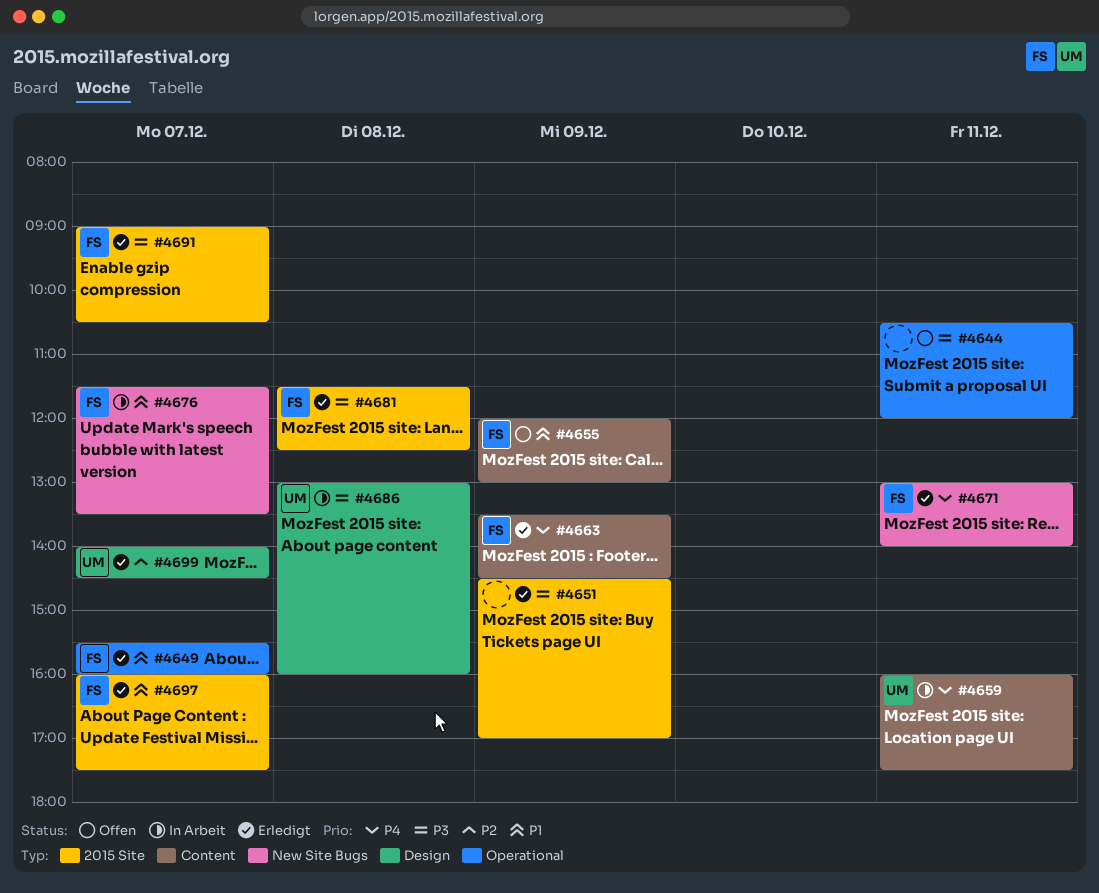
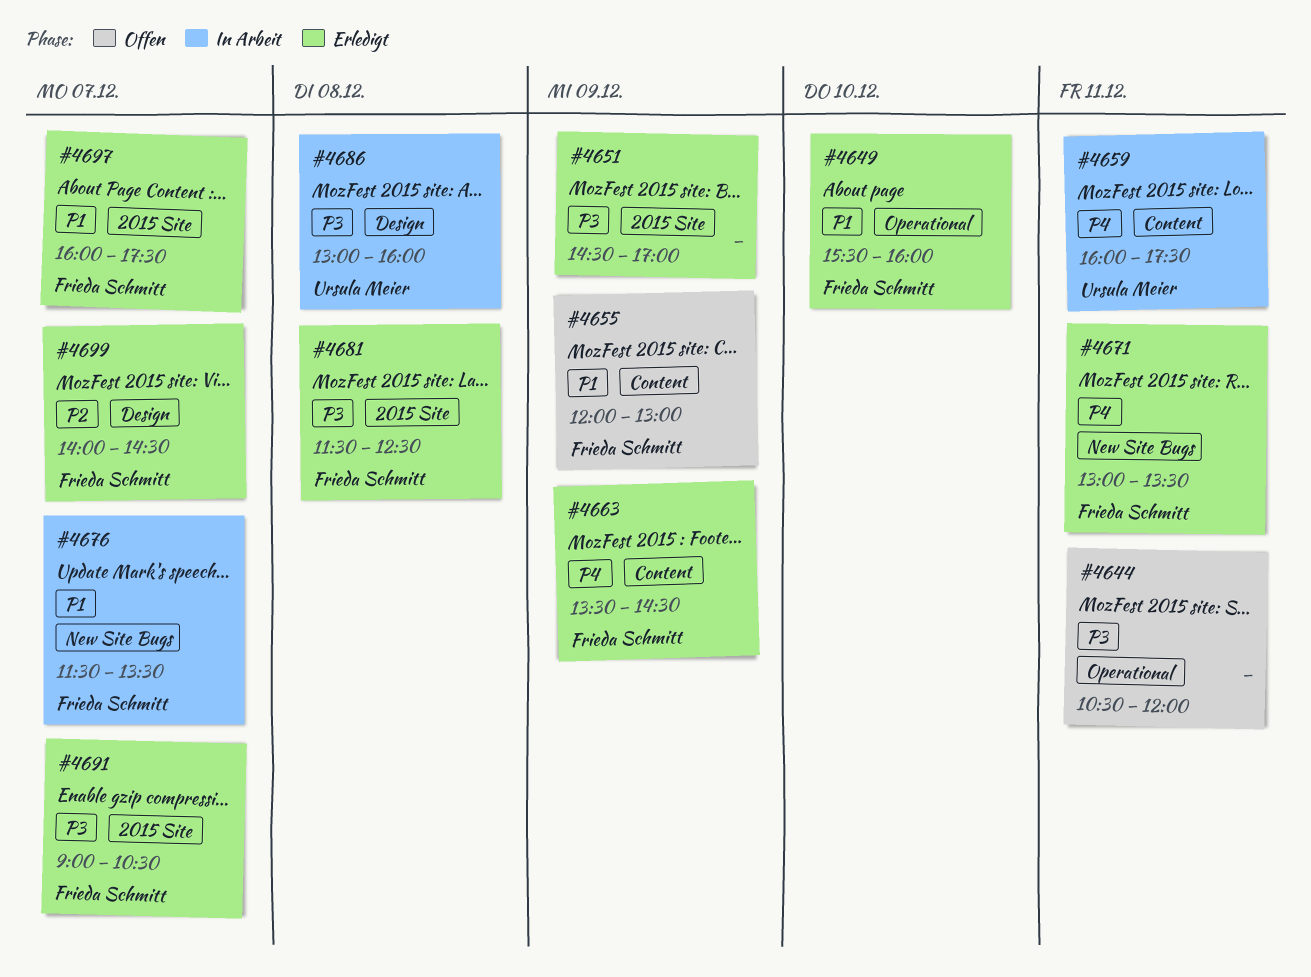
#4649, day: Dec 7 -> Dec 10
#4671, ends: 14:00 -> 13:30
#4699, owner: Ursula Meier -> Frieda Schmitt

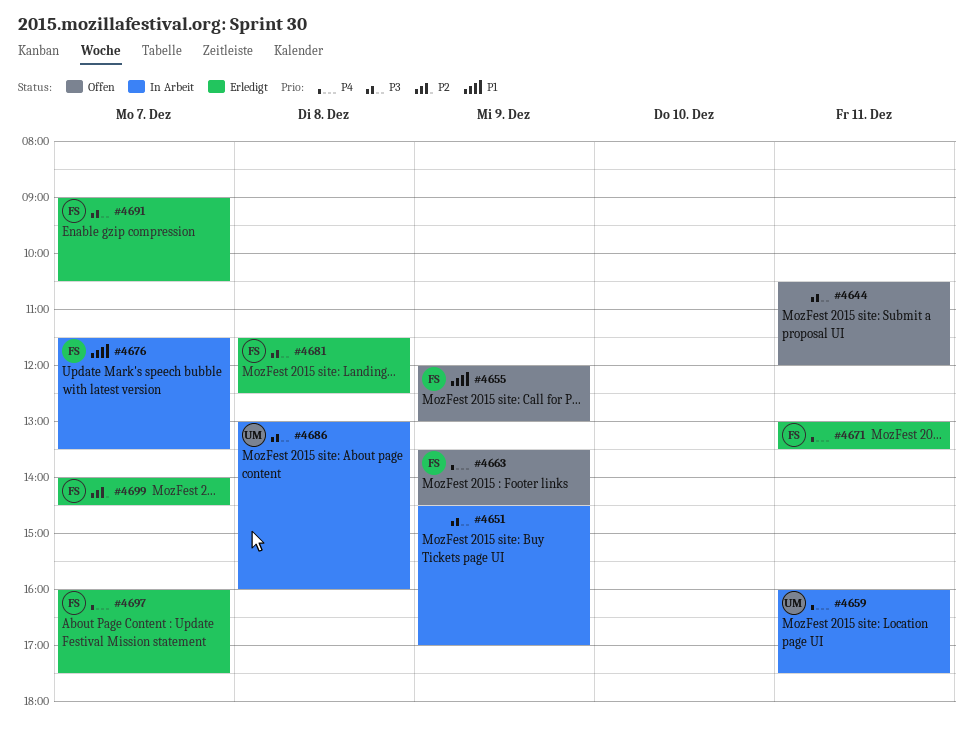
#4649: present -> none
#4651, status: Erledigt -> In Arbeit
#4663, status: Erledigt -> Offen
#4697, priority: P1 -> P4

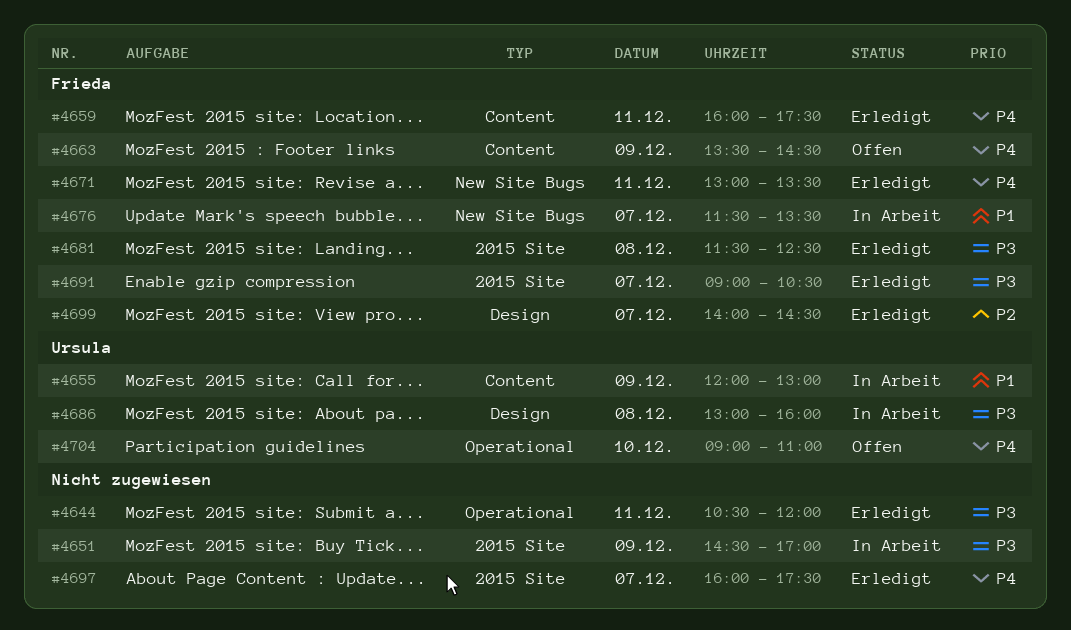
#4644, status: Offen -> Erledigt
#4655, status: Offen -> In Arbeit
#4655, owner: Frieda -> Ursula
#4659, status: In Arbeit -> Erledigt
#4659, owner: Ursula -> Frieda
#4697, owner: Frieda -> none
#4704: none -> present

